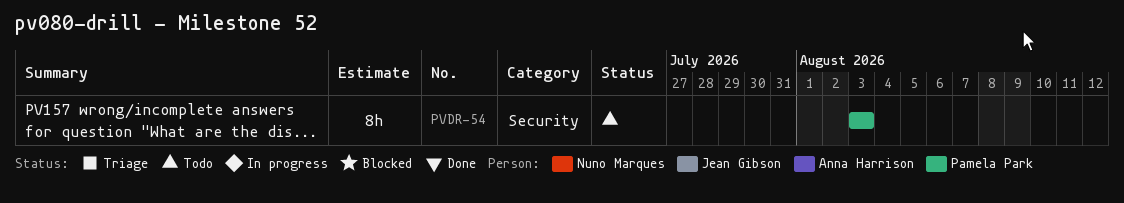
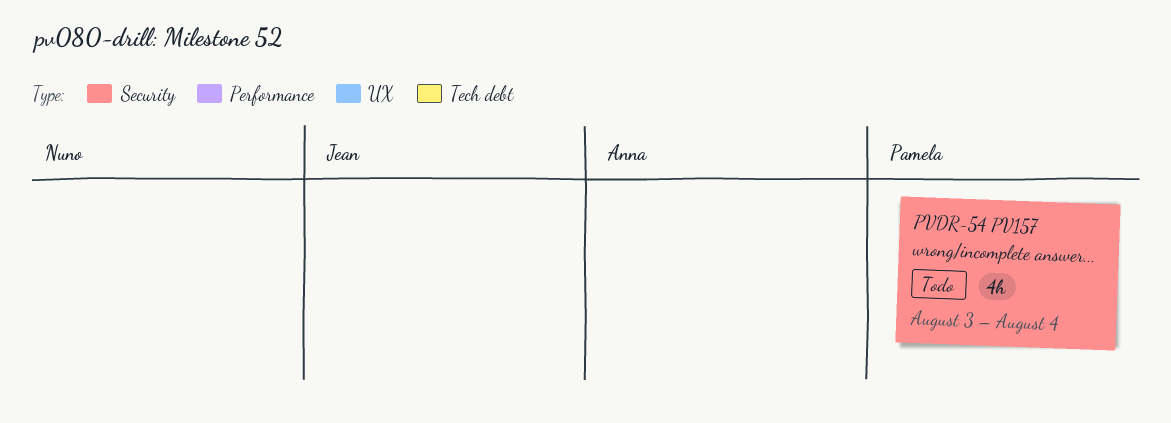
PVDR-54, estimate: 8h -> 4h
PVDR-54, due: Aug 3 -> Aug 4

